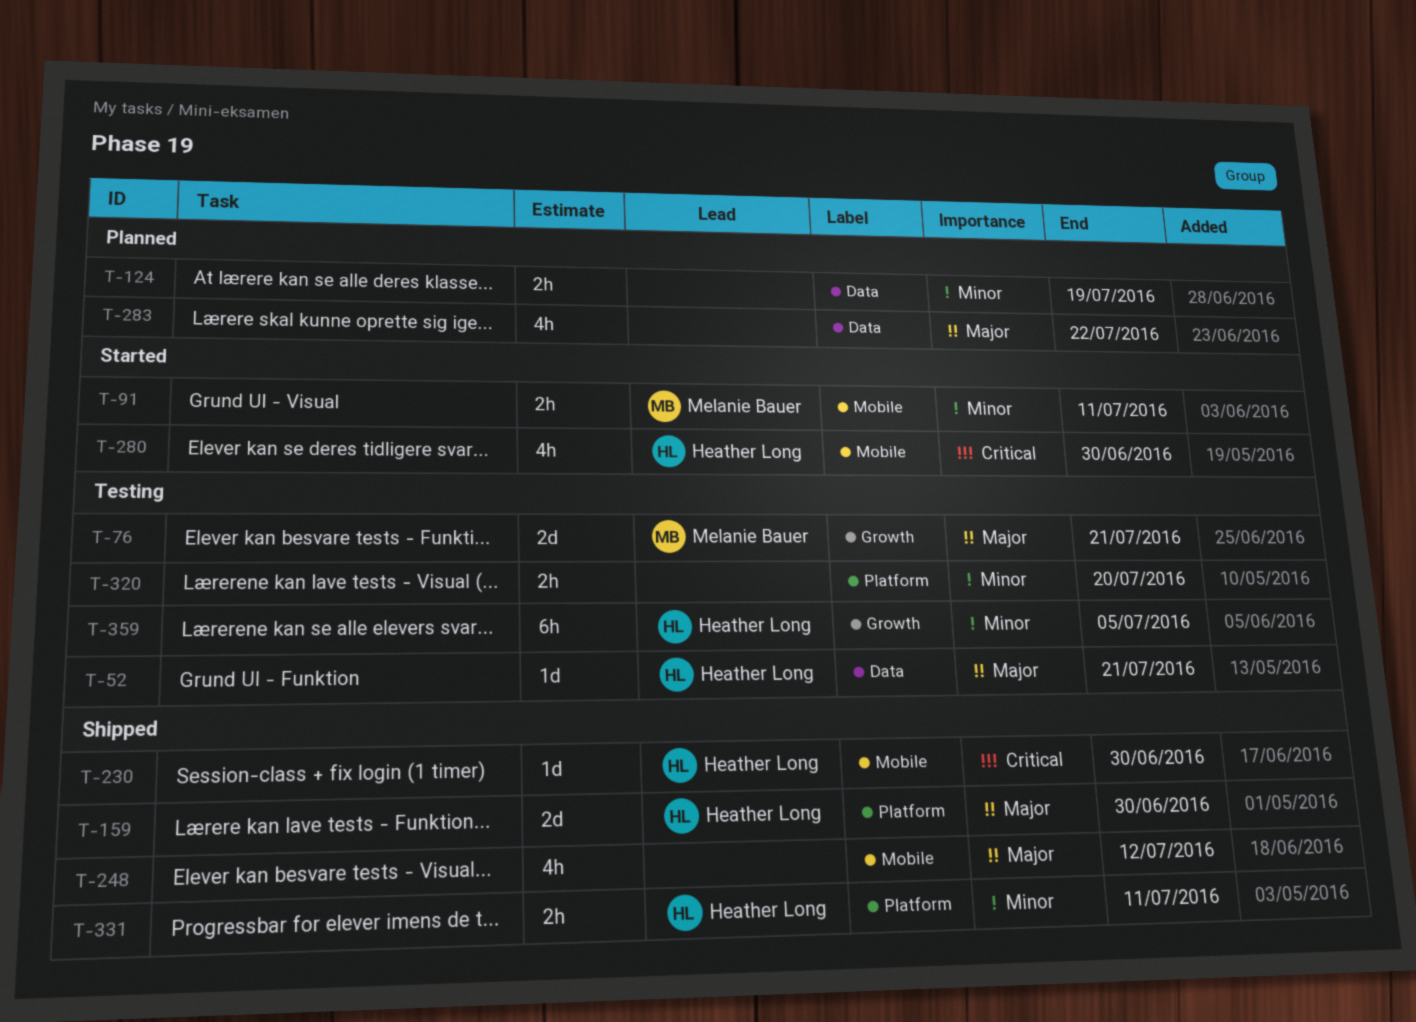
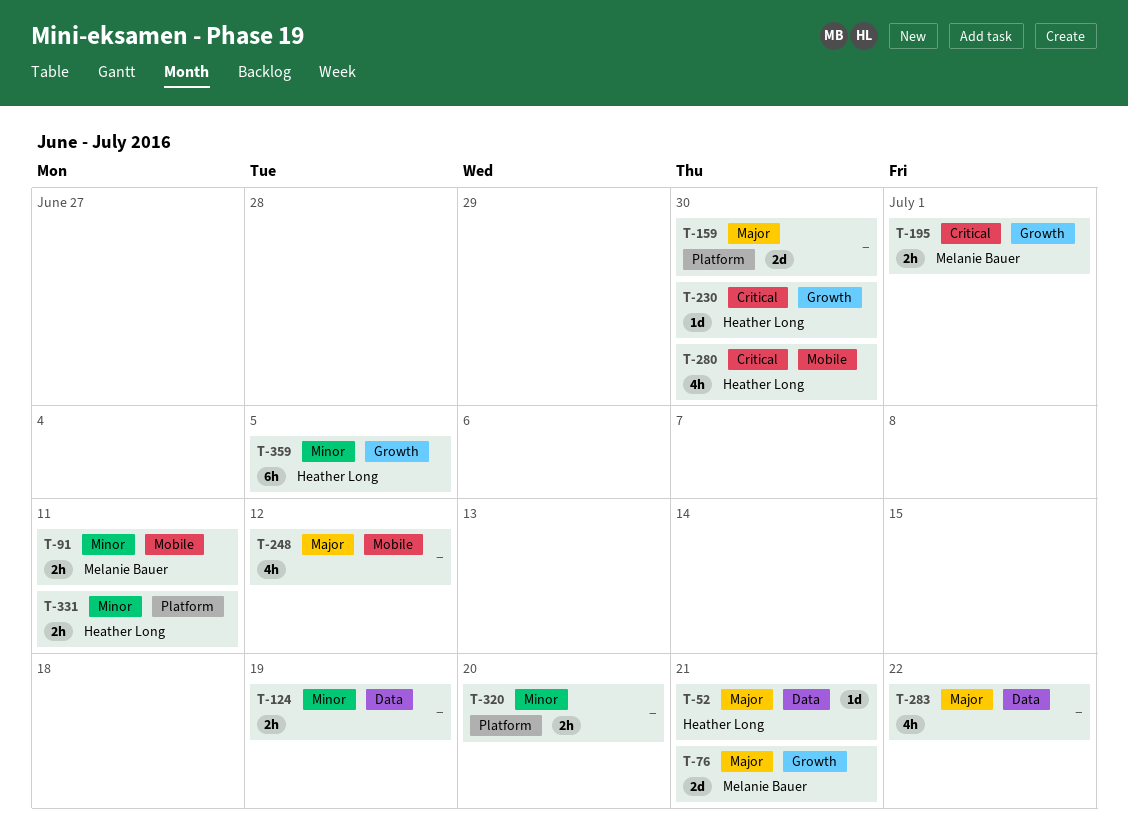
T-159, owner: Heather Long -> none
T-195: none -> present
T-230, label: Mobile -> Growth

